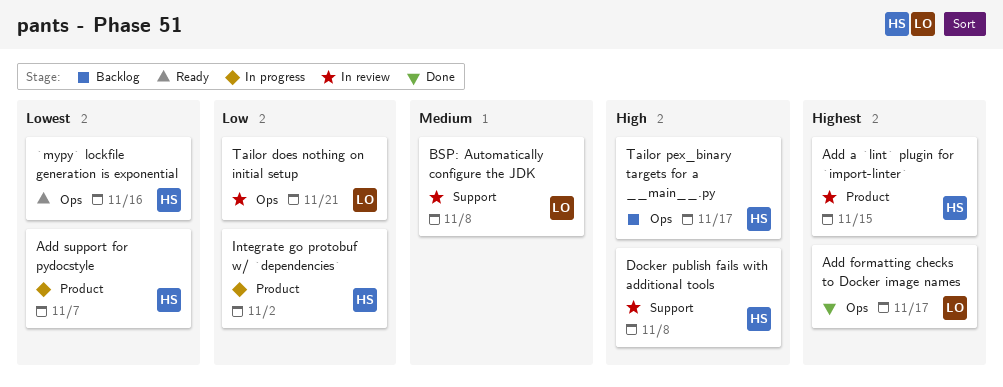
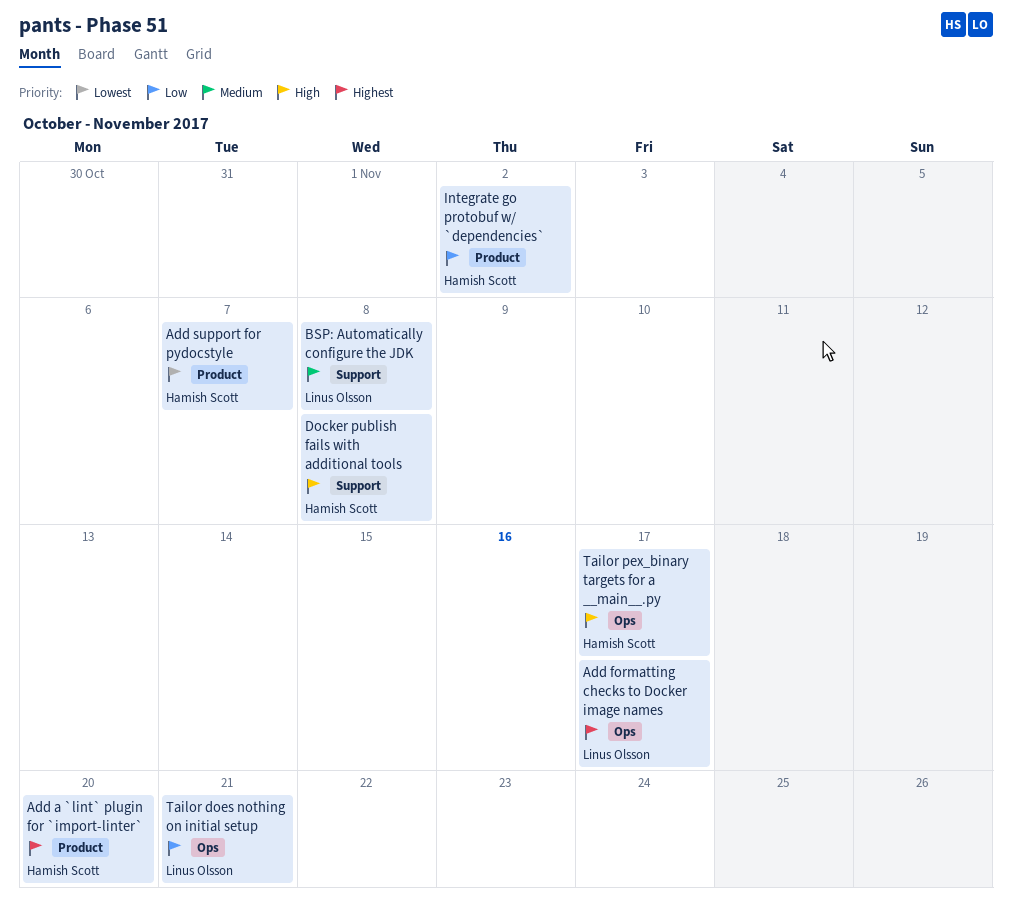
`mypy` lockfile generation is exponential: present -> none
Add a `lint` plugin for `import-linter`, due: Nov 15 -> Nov 20

